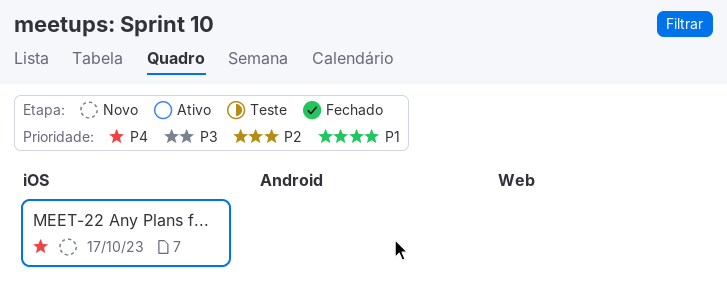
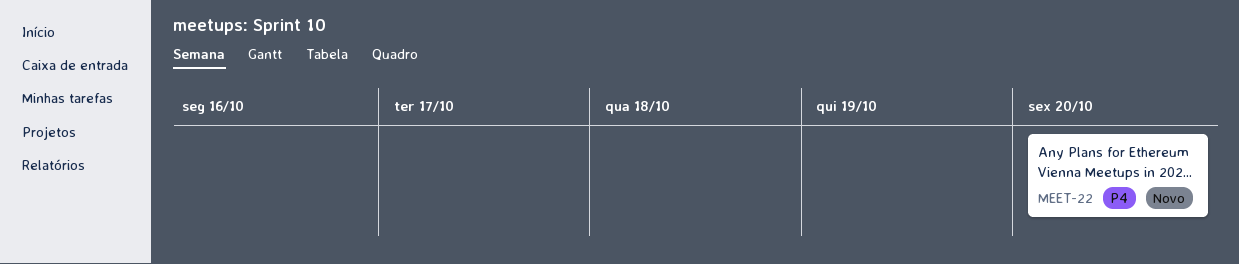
MEET-22, due: Oct 17 -> Oct 20

